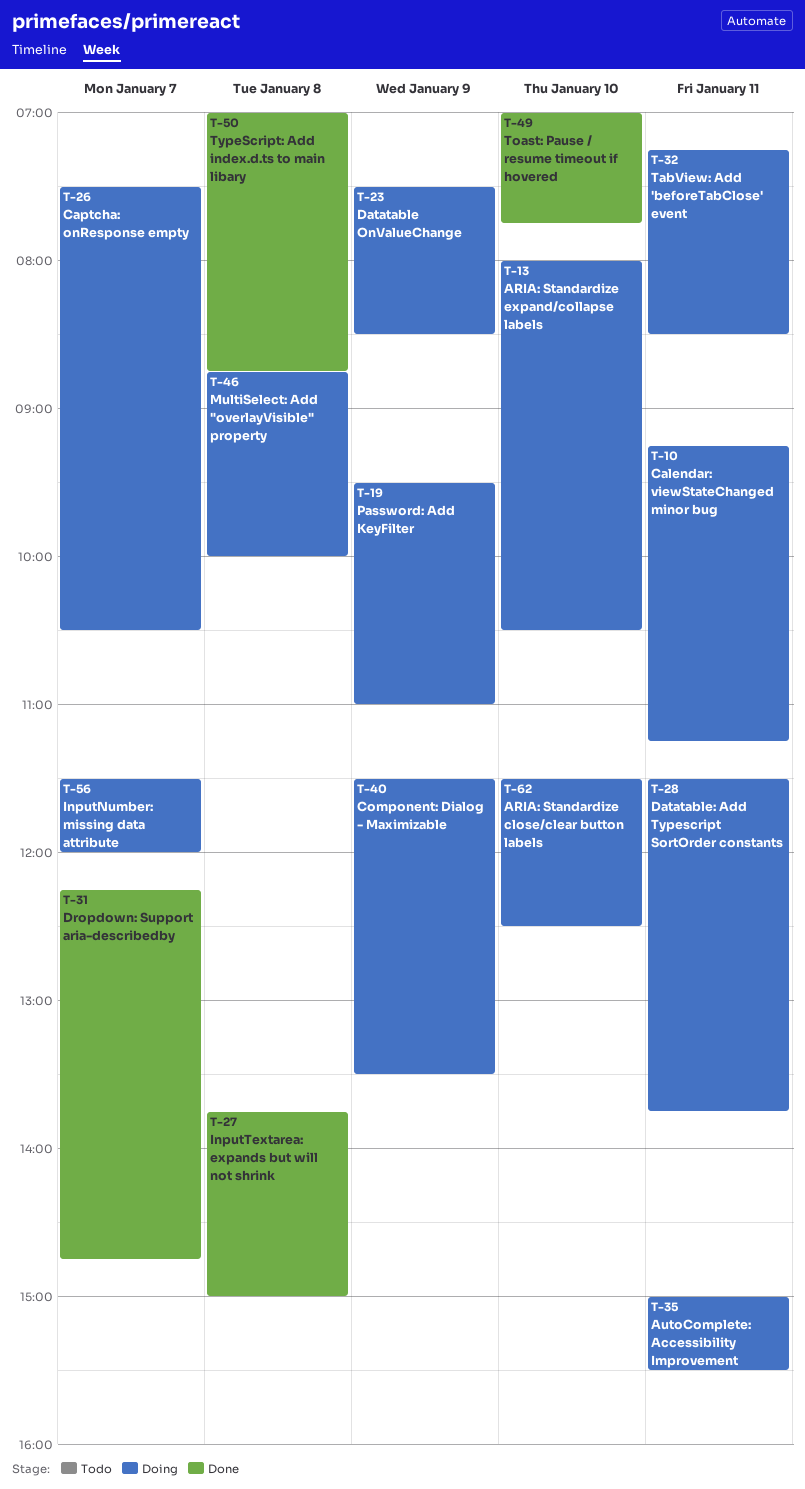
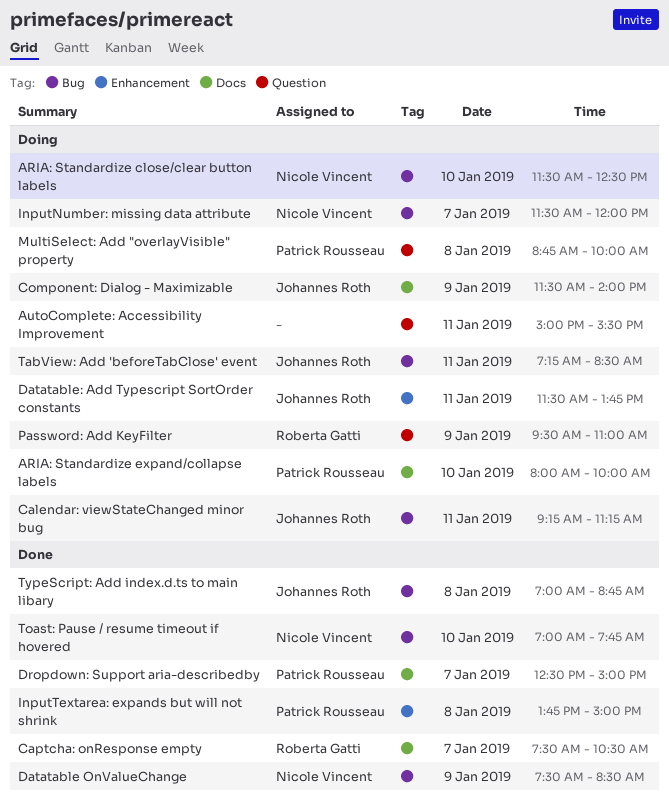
ARIA: Standardize expand/collapse labels, ends: 10:30 -> 10:00
Captcha: onResponse empty, status: Doing -> Done
Component: Dialog - Maximizable, ends: 13:30 -> 14:00
Datatable OnValueChange, status: Doing -> Done
Dropdown: Support aria-describedby, begins: 12:15 -> 12:30
Dropdown: Support aria-describedby, ends: 14:45 -> 15:00

